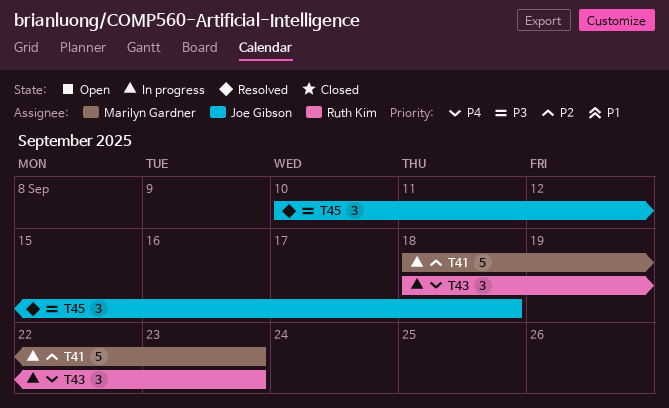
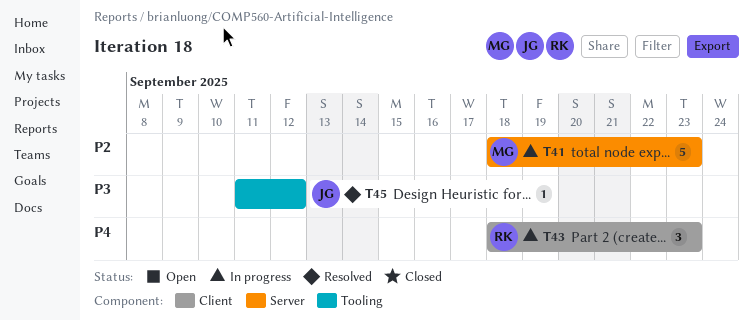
T45, estimate: 3 -> 1
T45, start: Sep 10 -> Sep 11
T45, due: Sep 18 -> Sep 12

